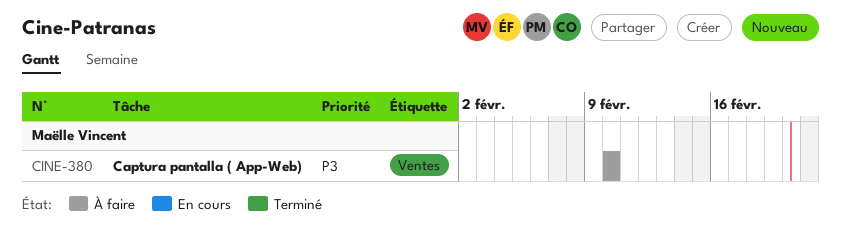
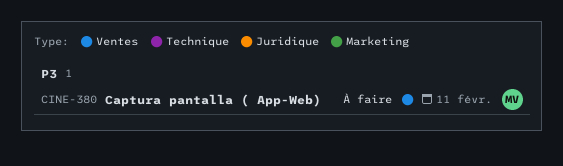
CINE-380, due: Feb 10 -> Feb 11

